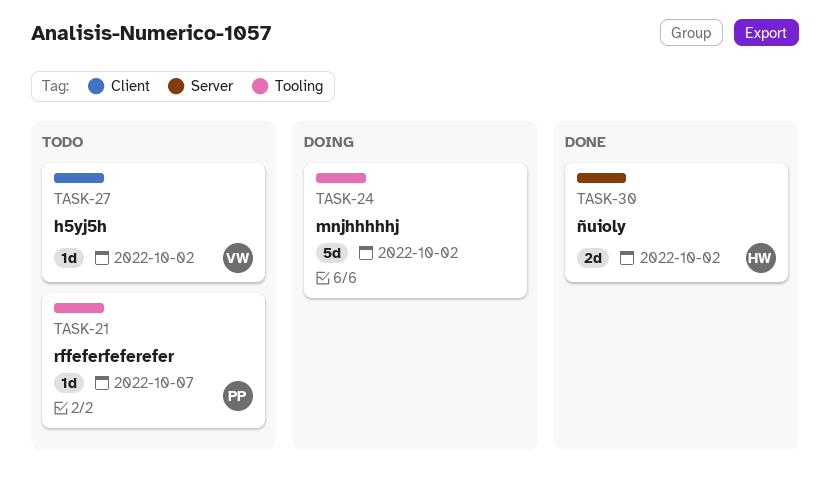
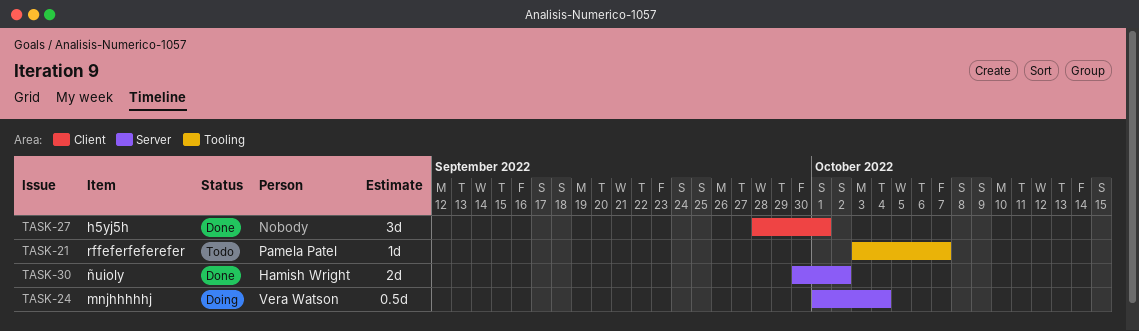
TASK-24, owner: none -> Vera Watson
TASK-24, label: Tooling -> Server
TASK-24, estimate: 5d -> 0.5d
TASK-24, due: Oct 2 -> Oct 4
TASK-27, status: Todo -> Done
TASK-27, owner: Vera Watson -> none
TASK-27, estimate: 1d -> 3d
TASK-27, due: Oct 2 -> Oct 1

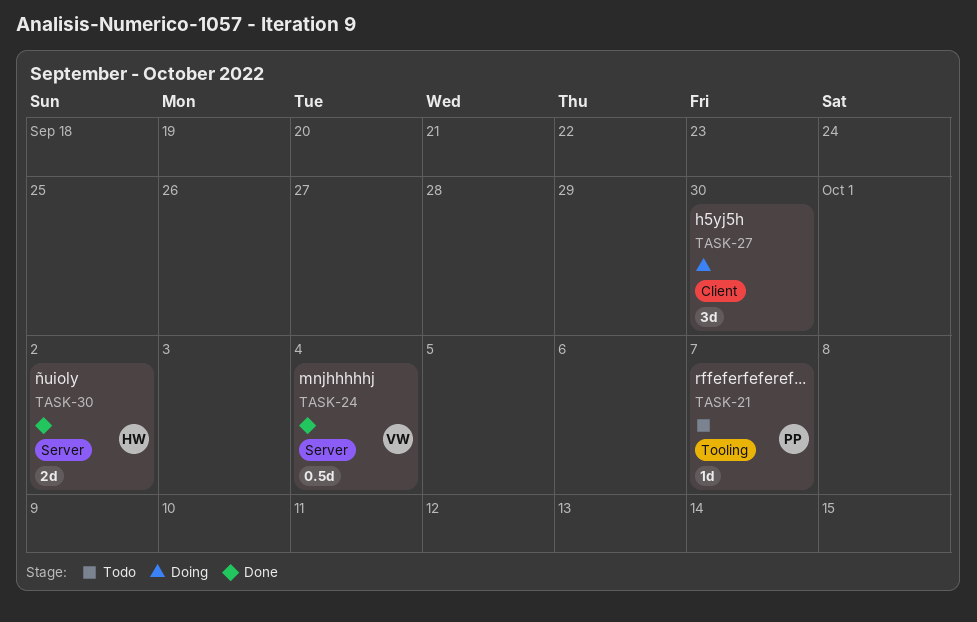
TASK-24, status: Doing -> Done
TASK-27, status: Done -> Doing
TASK-27, due: Oct 1 -> Sep 30

